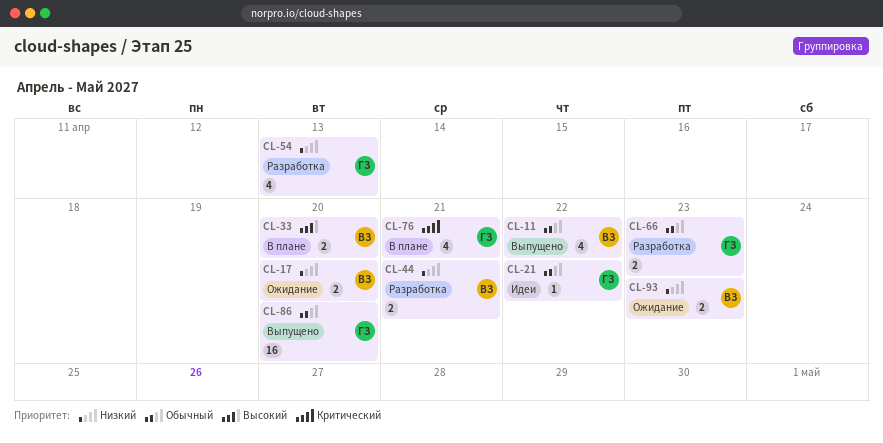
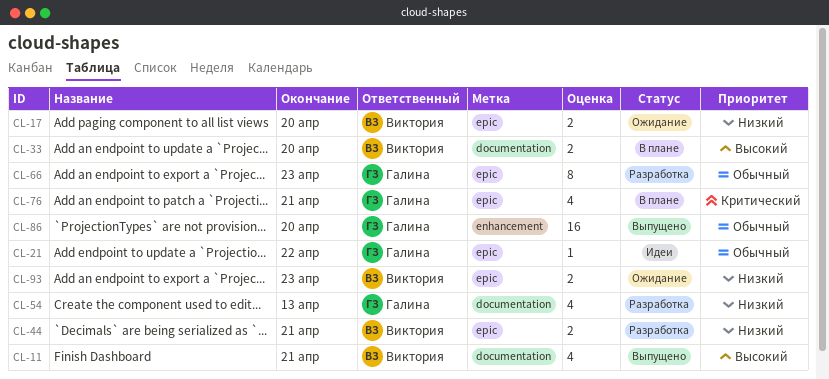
CL-11, priority: Обычный -> Высокий
CL-11, due: Apr 22 -> Apr 21
CL-66, estimate: 2 -> 8

